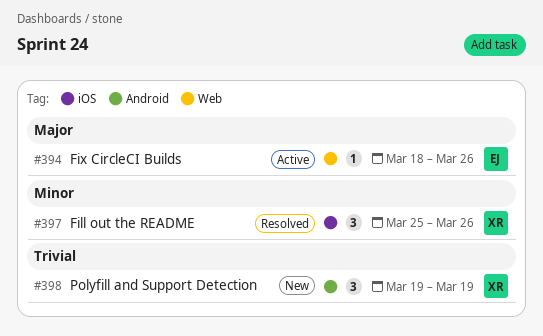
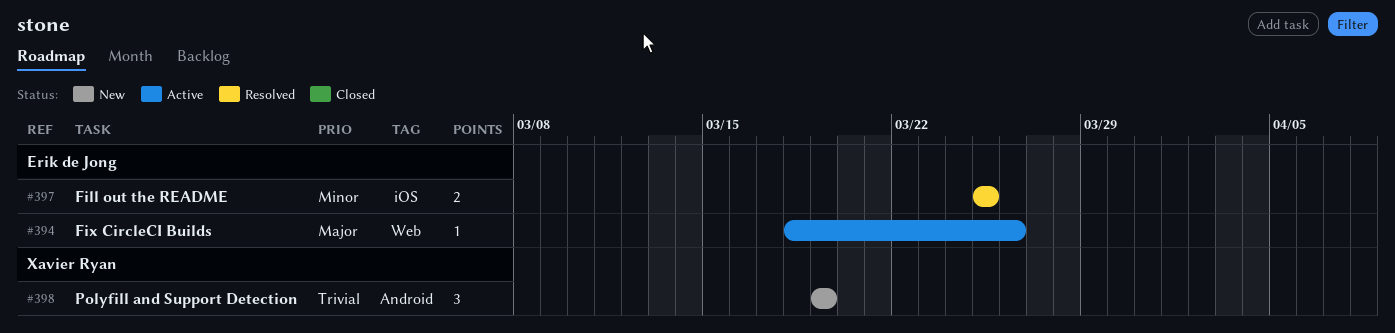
#397, owner: Xavier Ryan -> Erik de Jong
#397, estimate: 3 -> 2
#397, due: Mar 26 -> Mar 25

